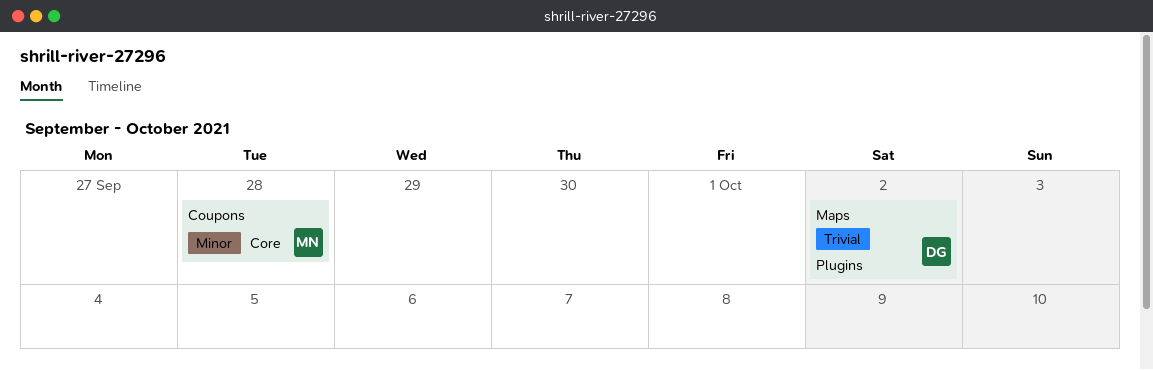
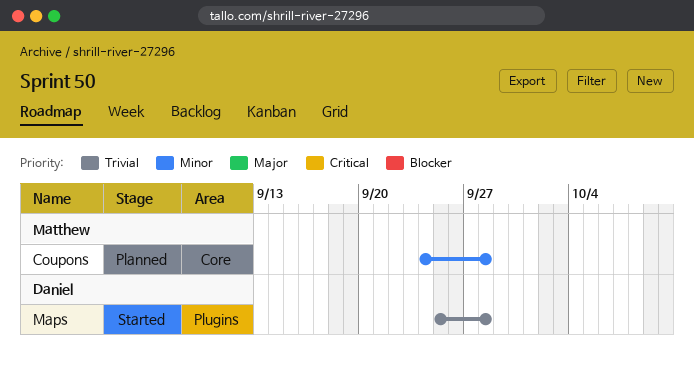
Maps, due: Oct 2 -> Sep 28

